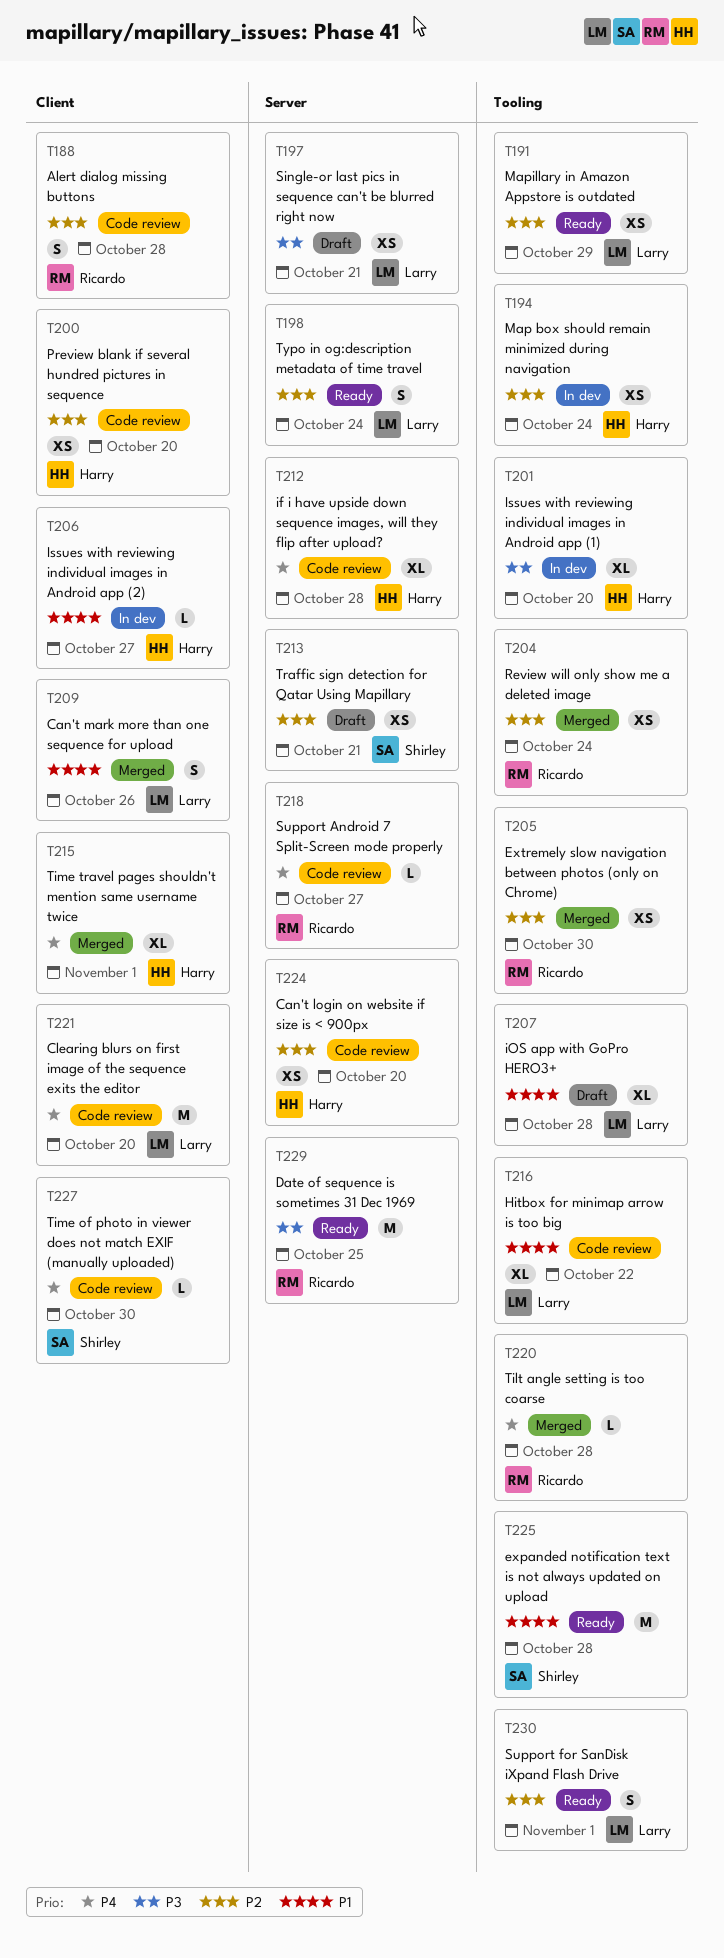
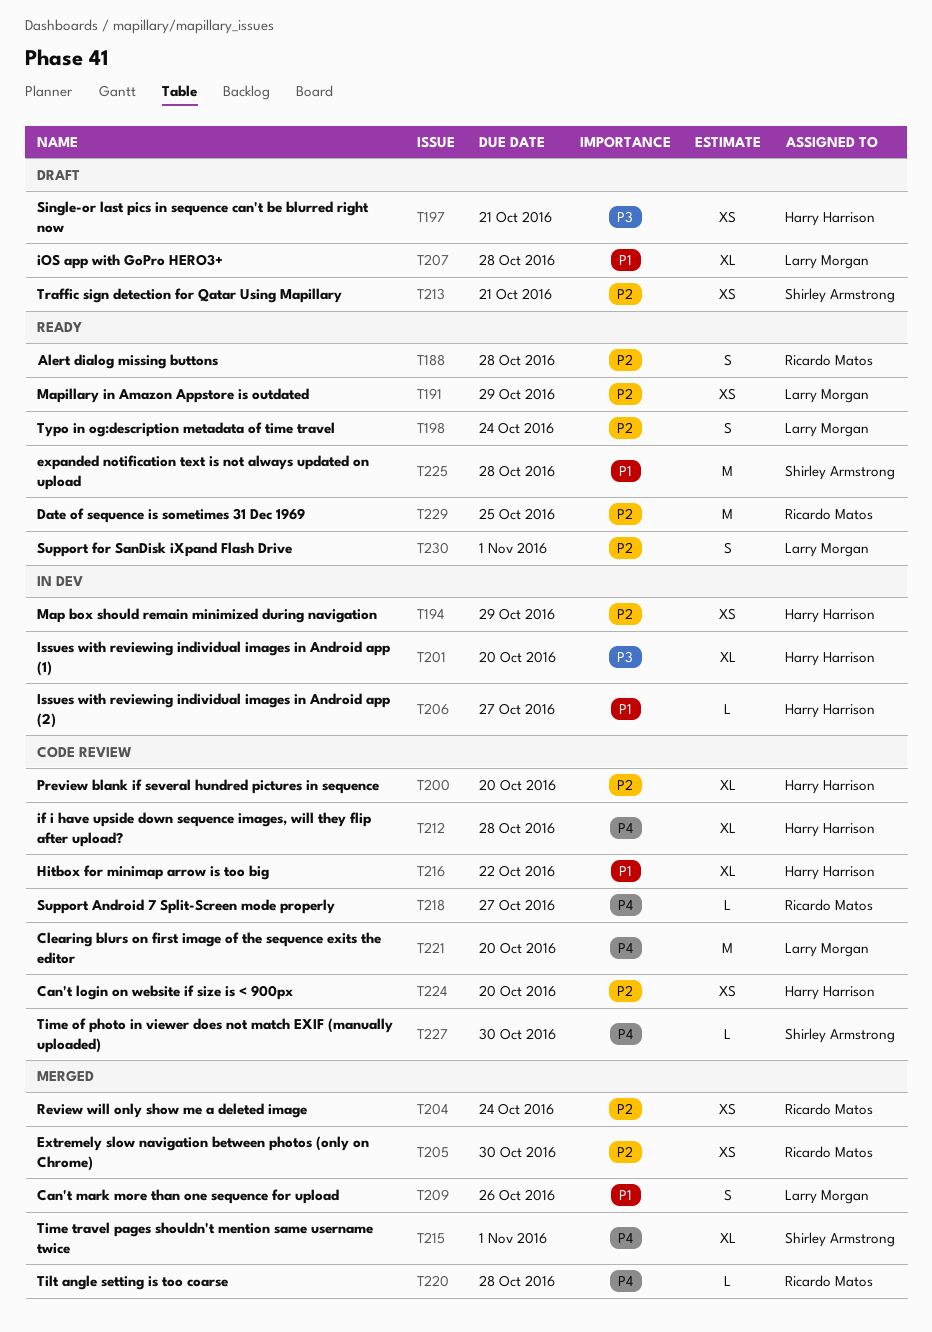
T188, status: Code review -> Ready
T194, due: Oct 24 -> Oct 29
T197, owner: Larry Morgan -> Harry Harrison
T200, estimate: XS -> XL
T215, owner: Harry Harrison -> Shirley Armstrong
T216, owner: Larry Morgan -> Harry Harrison
T229, priority: P3 -> P2

